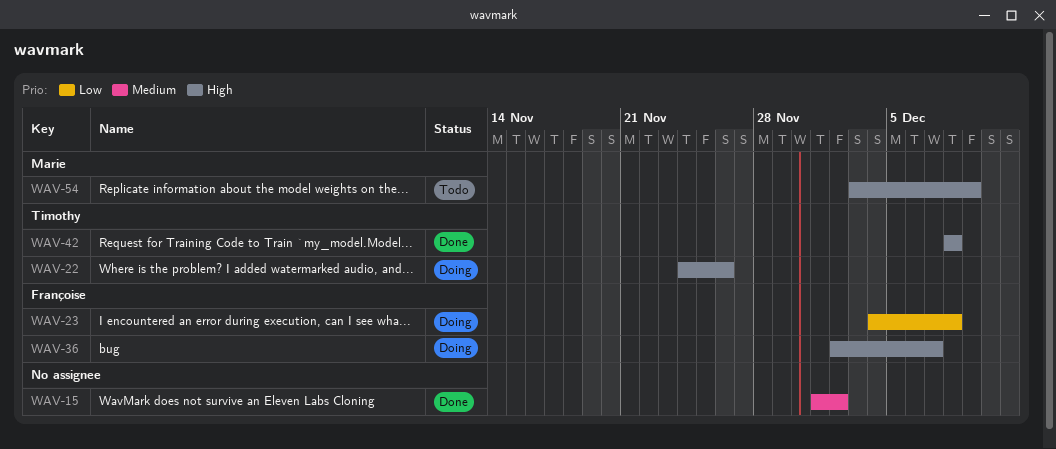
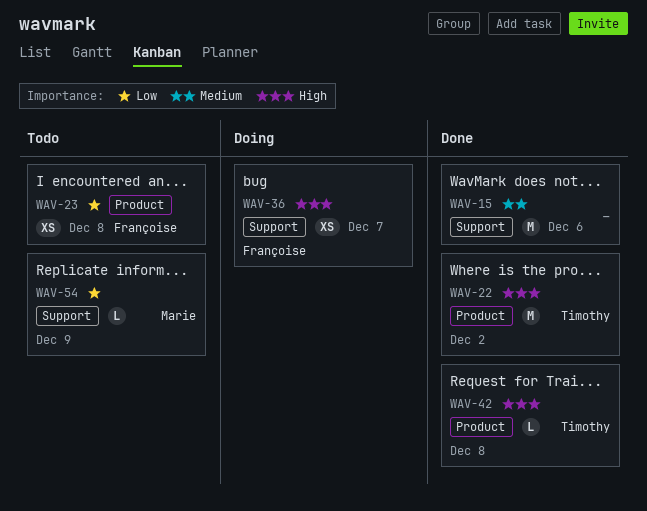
WAV-15, due: Dec 2 -> Dec 6
WAV-22, status: Doing -> Done
WAV-22, due: Nov 26 -> Dec 2
WAV-23, status: Doing -> Todo
WAV-54, priority: High -> Low

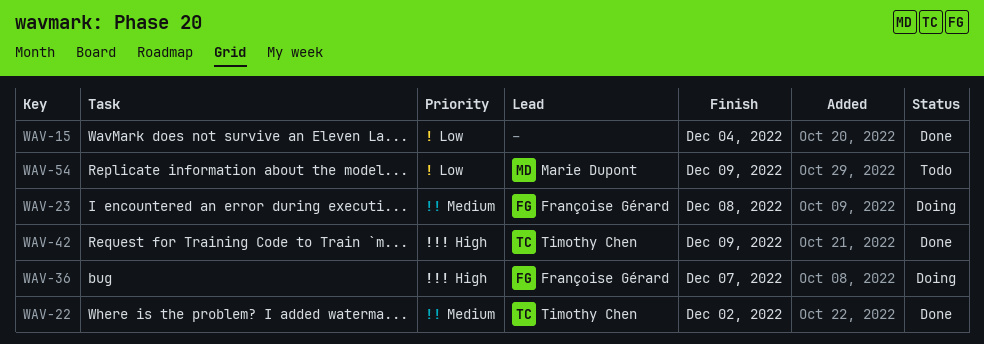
WAV-15, priority: Medium -> Low
WAV-15, due: Dec 6 -> Dec 4
WAV-22, priority: High -> Medium
WAV-23, status: Todo -> Doing
WAV-23, priority: Low -> Medium
WAV-42, due: Dec 8 -> Dec 9

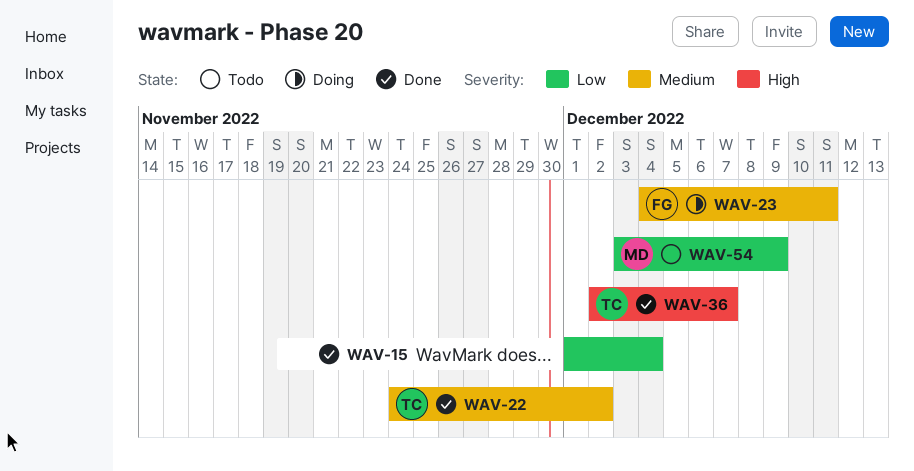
WAV-23, due: Dec 8 -> Dec 11
WAV-36, status: Doing -> Done
WAV-36, owner: Françoise Gérard -> Timothy Chen
WAV-42: present -> none

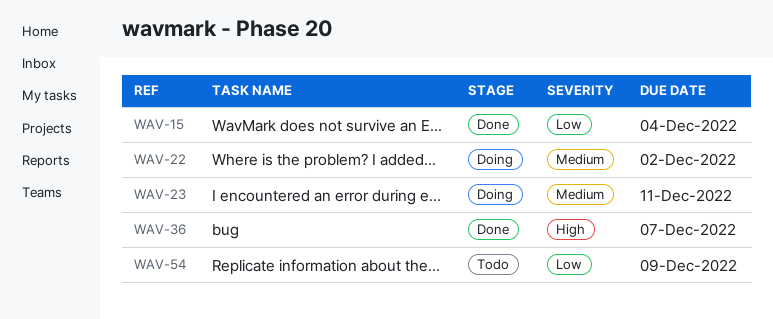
WAV-22, status: Done -> Doing

